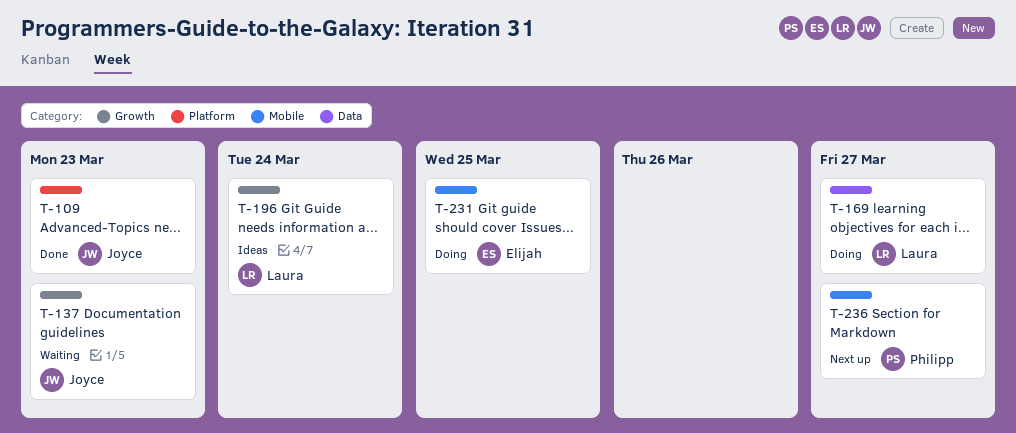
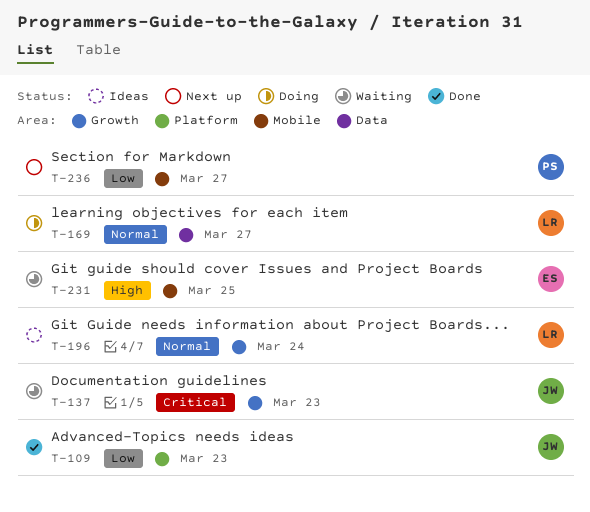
T-231, status: Doing -> Waiting

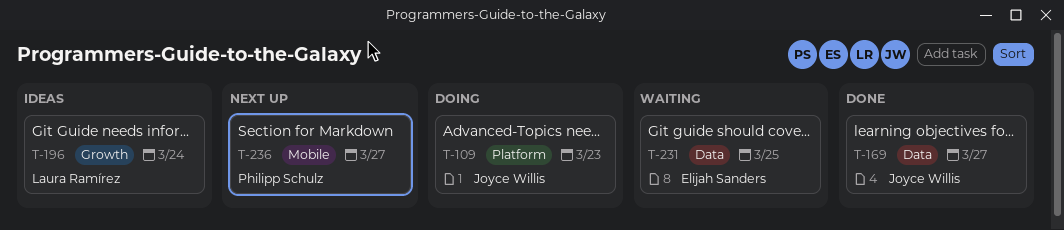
T-109, status: Done -> Doing
T-137: present -> none
T-169, status: Doing -> Done
T-169, owner: Laura Ramírez -> Joyce Willis
T-231, label: Mobile -> Data

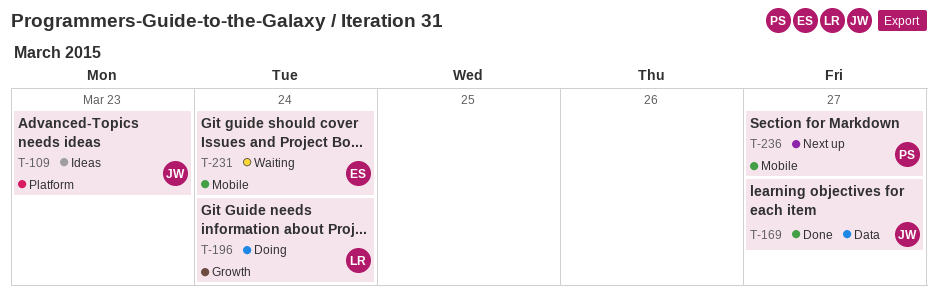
T-109, status: Doing -> Ideas
T-196, status: Ideas -> Doing
T-231, label: Data -> Mobile
T-231, due: Mar 25 -> Mar 24

